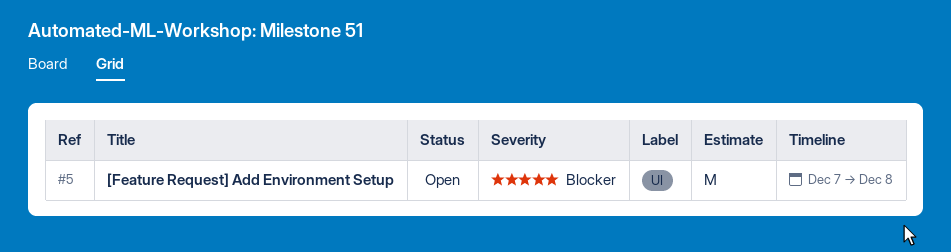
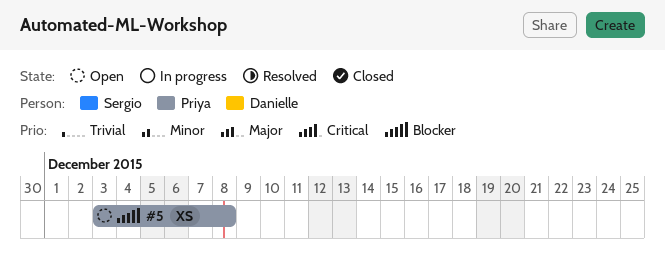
#5, estimate: M -> XS
#5, start: Dec 7 -> Dec 3

